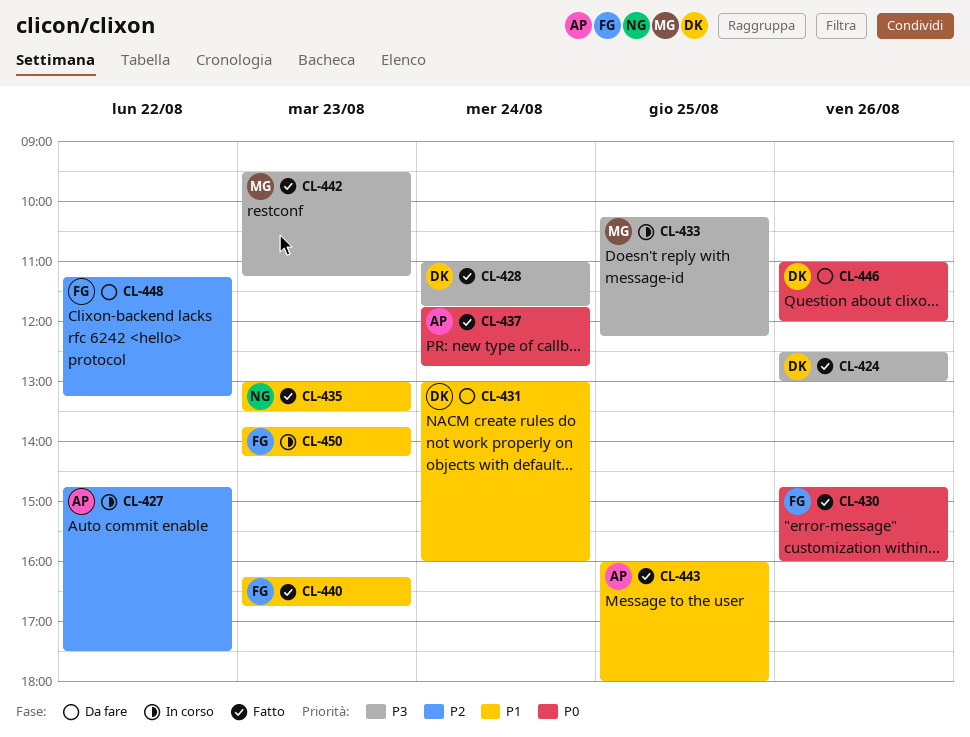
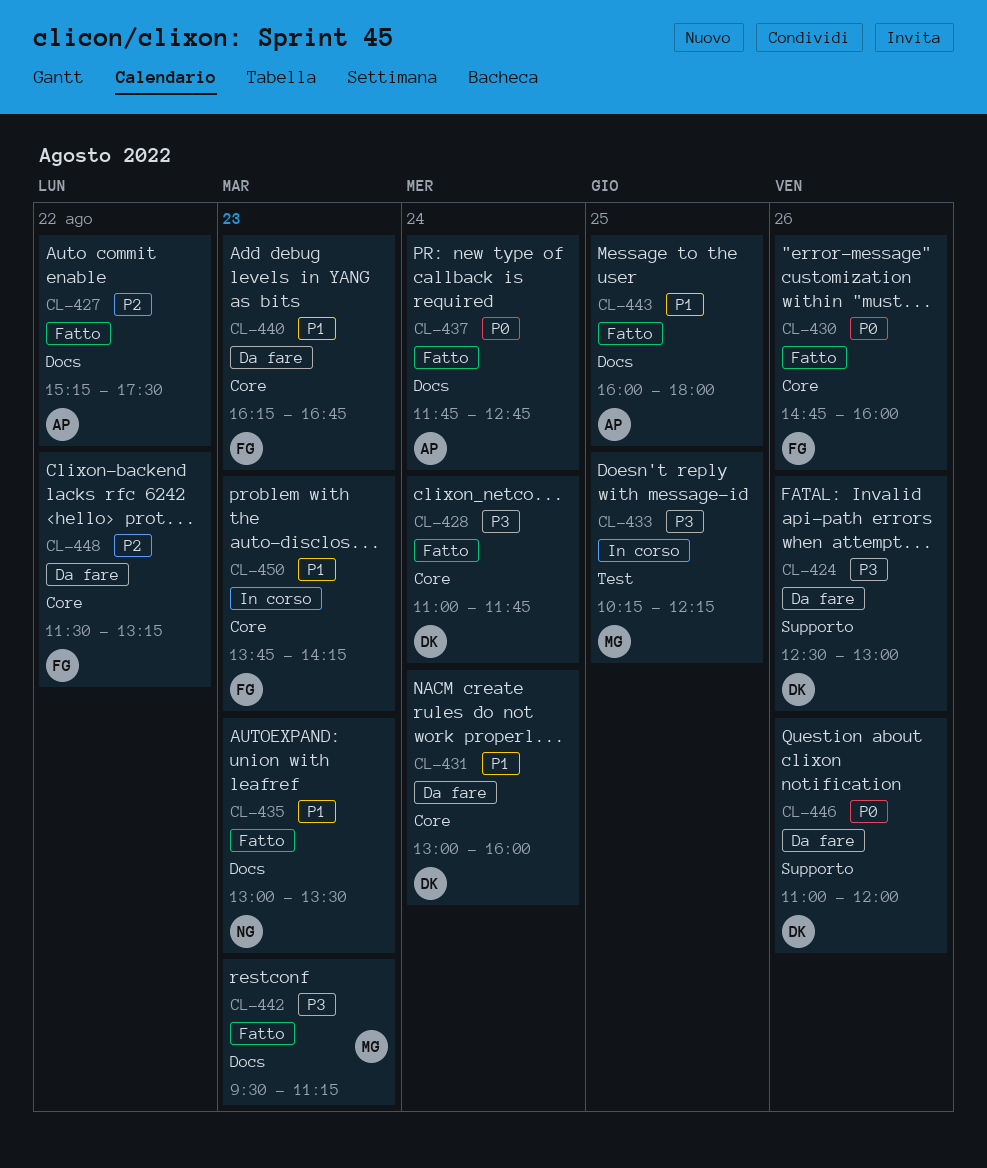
CL-424, status: Fatto -> Da fare
CL-427, status: In corso -> Fatto
CL-427, begins: 14:45 -> 15:15
CL-440, status: Fatto -> Da fare
CL-448, begins: 11:15 -> 11:30

